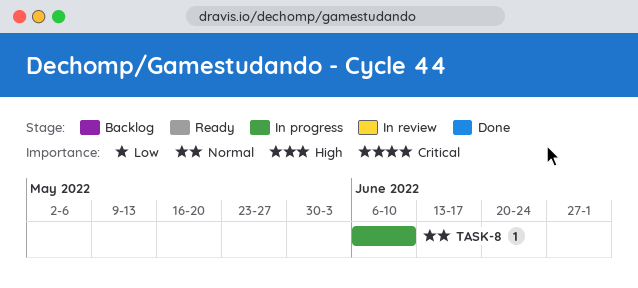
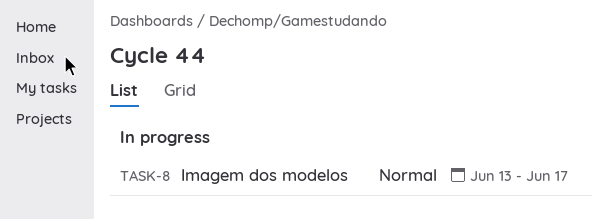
TASK-8, start: Jun 6 -> Jun 13
TASK-8, due: Jun 10 -> Jun 17

